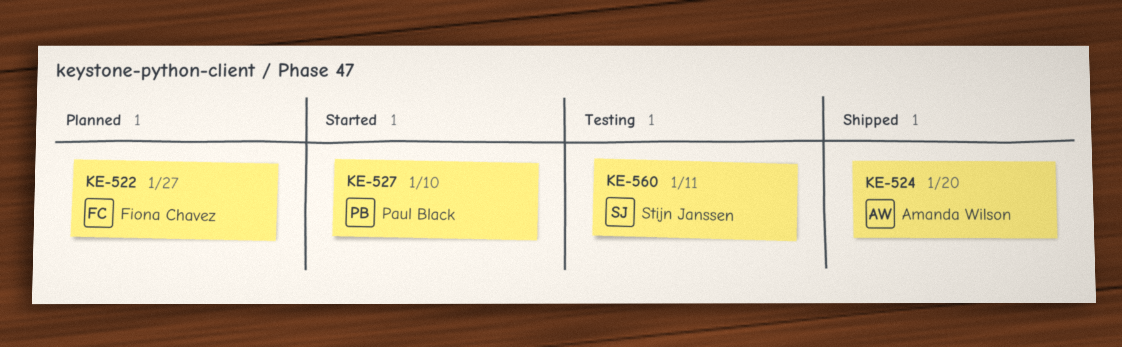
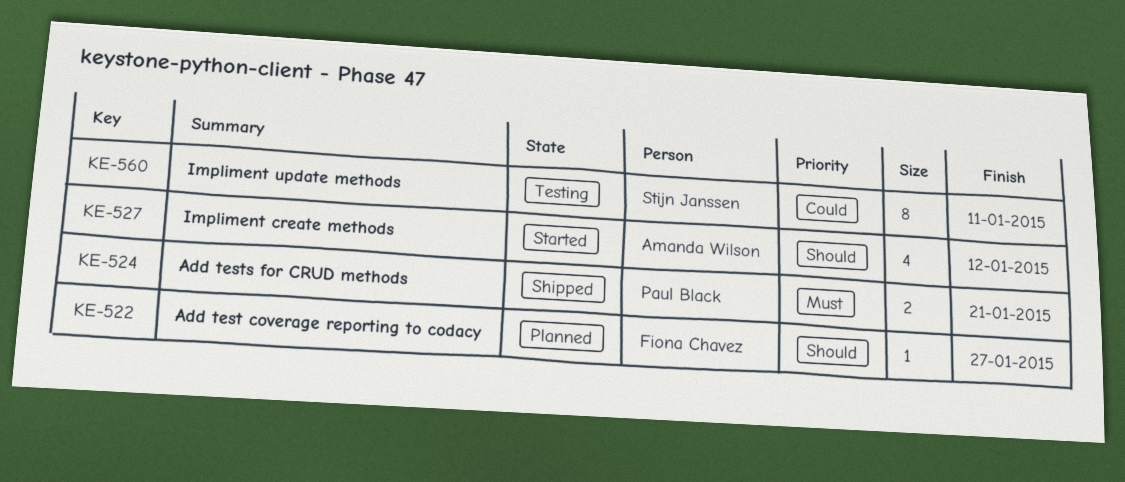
KE-524, owner: Amanda Wilson -> Paul Black
KE-524, due: Jan 20 -> Jan 21
KE-527, owner: Paul Black -> Amanda Wilson
KE-527, due: Jan 10 -> Jan 12

